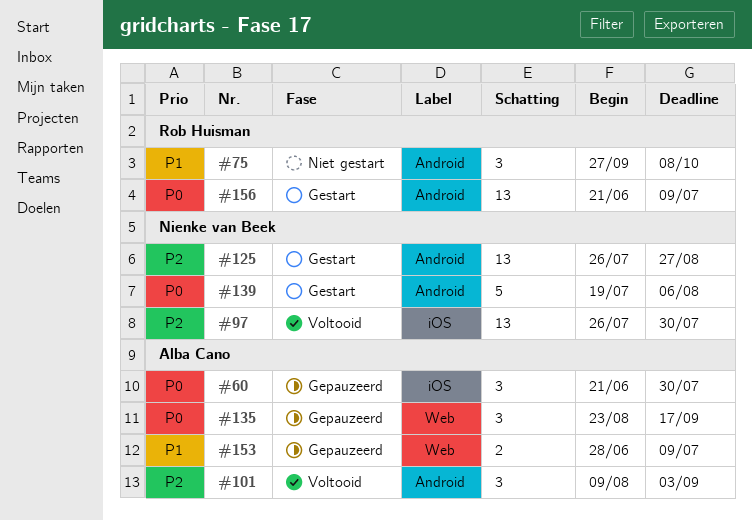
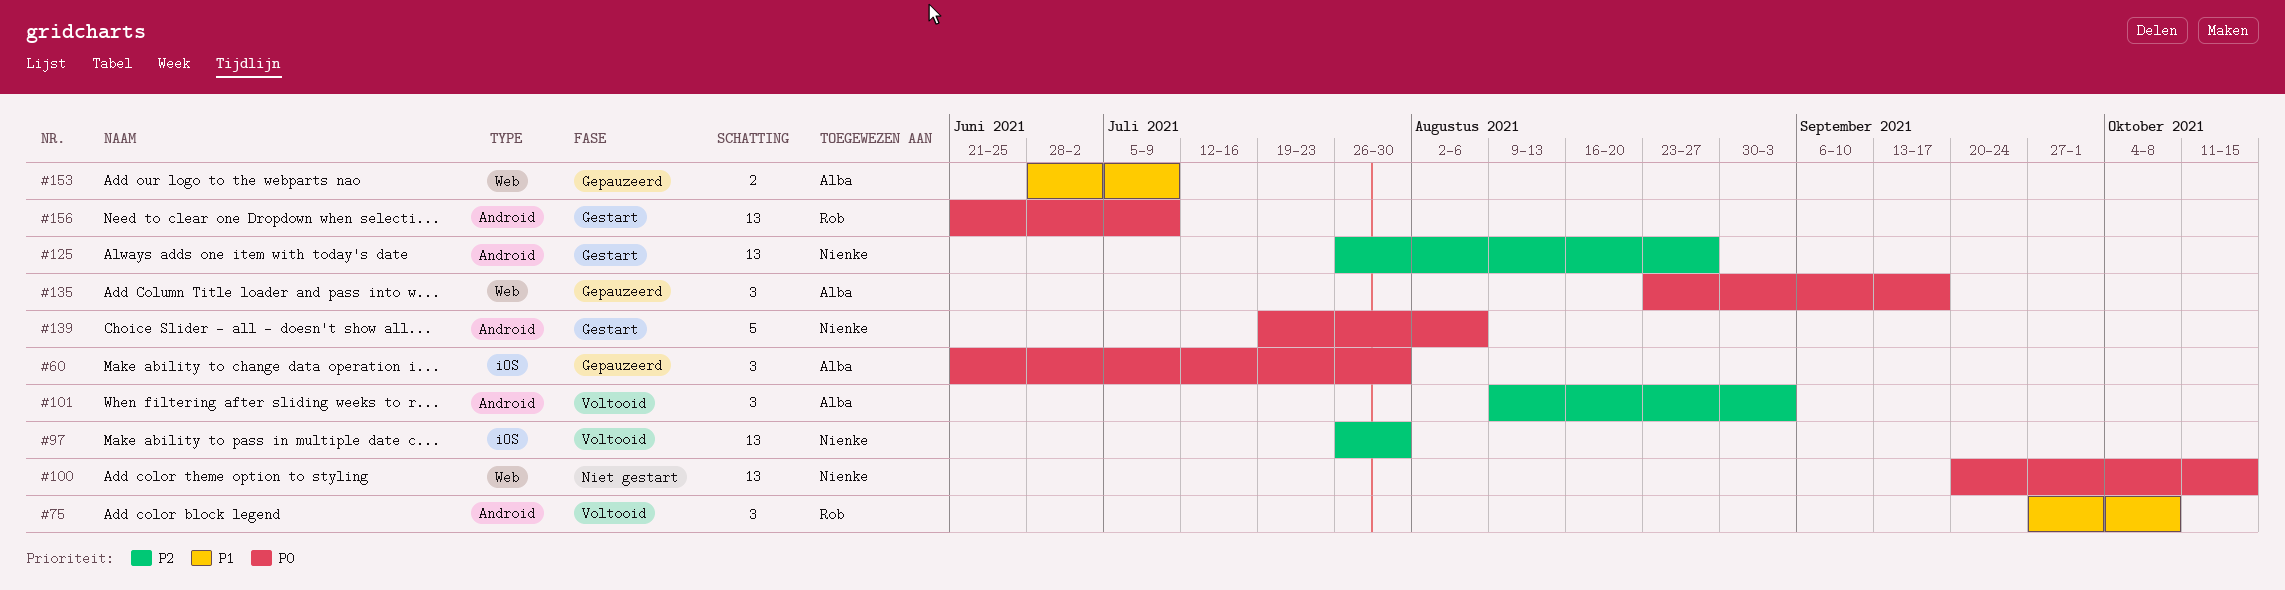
#75, status: Niet gestart -> Voltooid
#100: none -> present

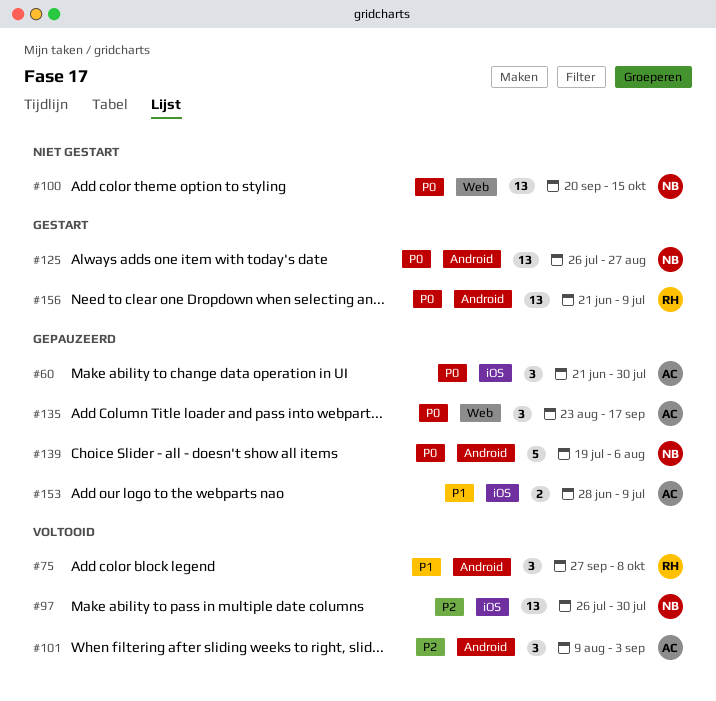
#125, priority: P2 -> P0
#139, status: Gestart -> Gepauzeerd
#153, label: Web -> iOS

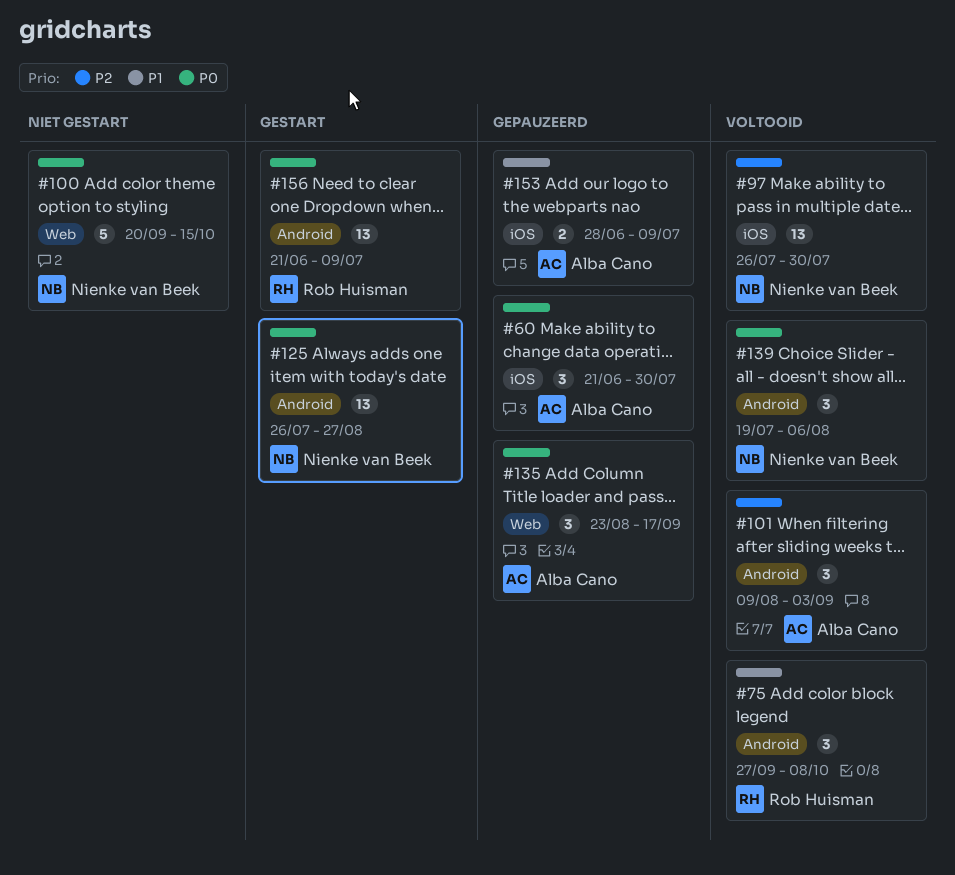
#100, estimate: 13 -> 5
#139, status: Gepauzeerd -> Voltooid
#139, estimate: 5 -> 3

